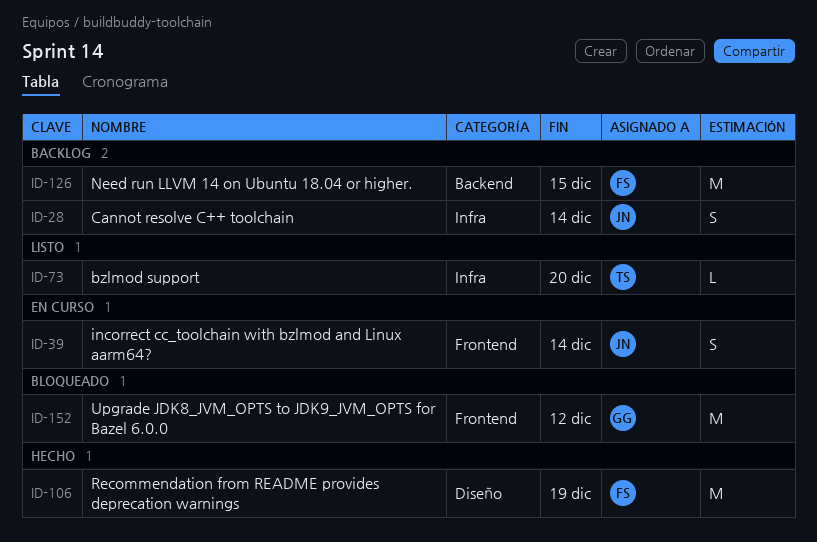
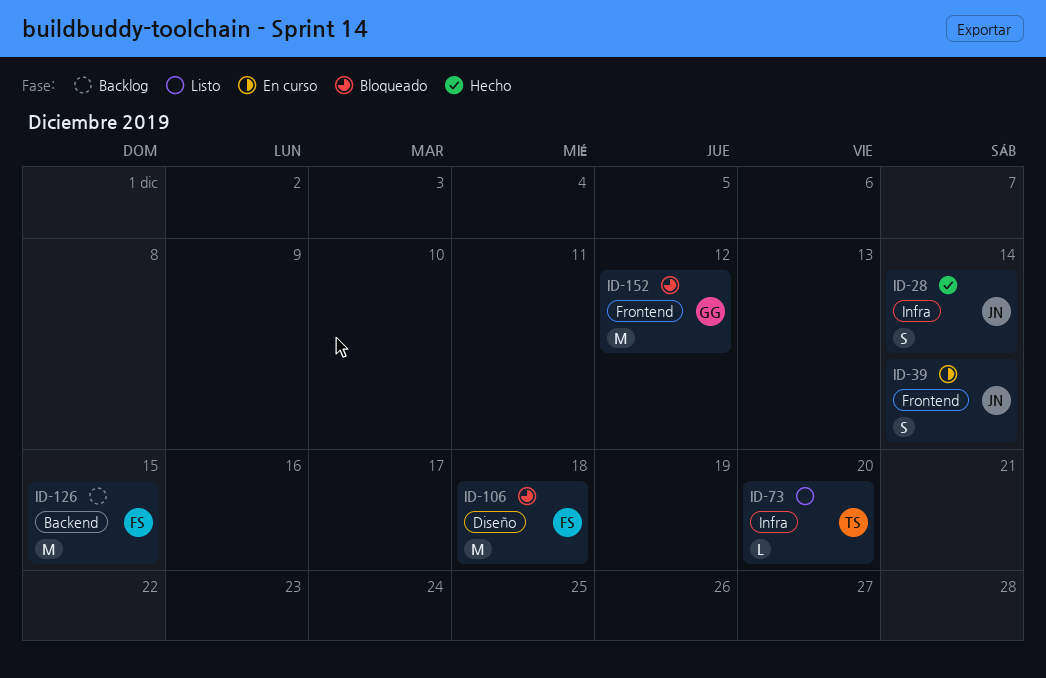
ID-28, status: Backlog -> Hecho
ID-106, status: Hecho -> Bloqueado
ID-106, due: Dec 19 -> Dec 18

